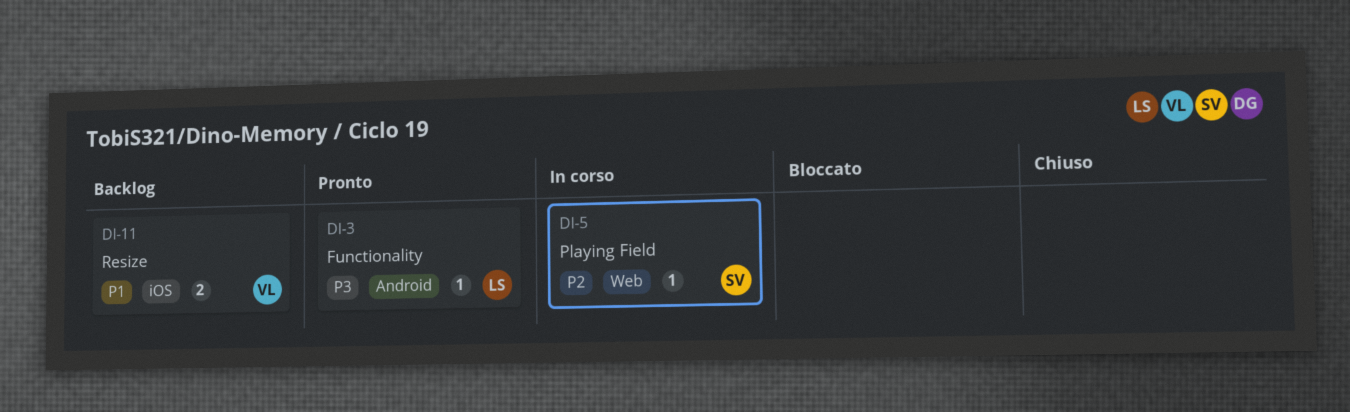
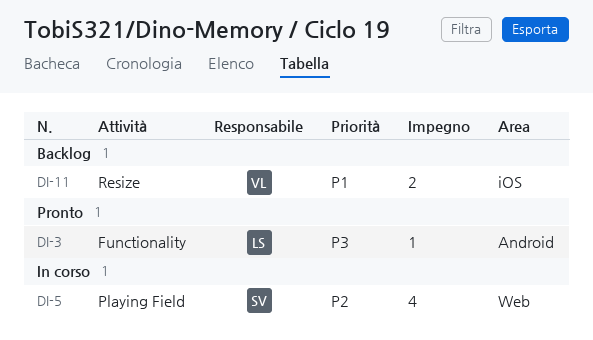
DI-5, estimate: 1 -> 4

